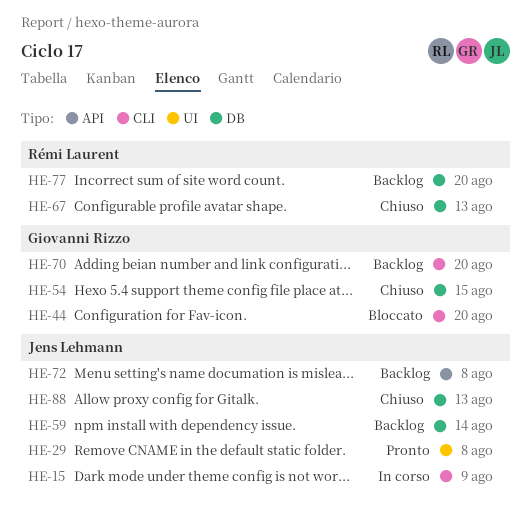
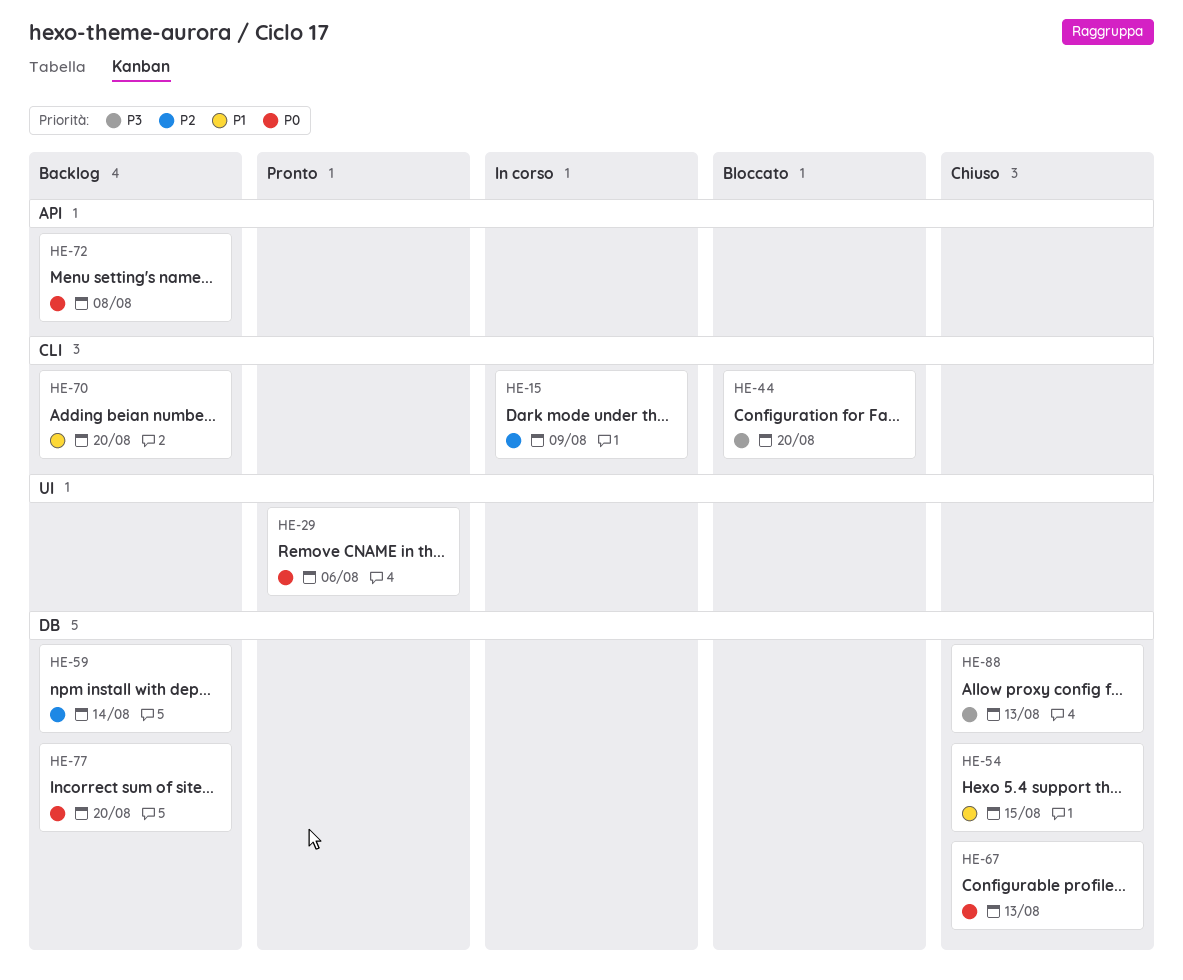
HE-29, due: Aug 8 -> Aug 6

